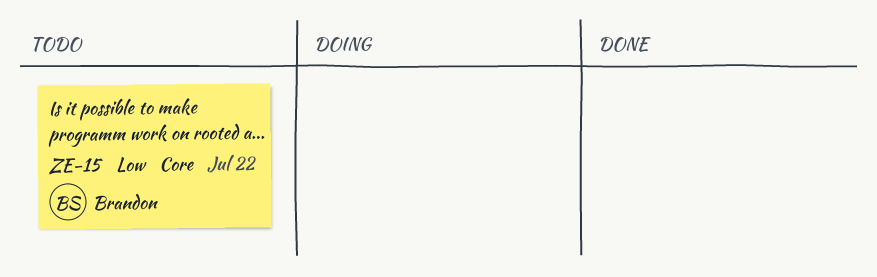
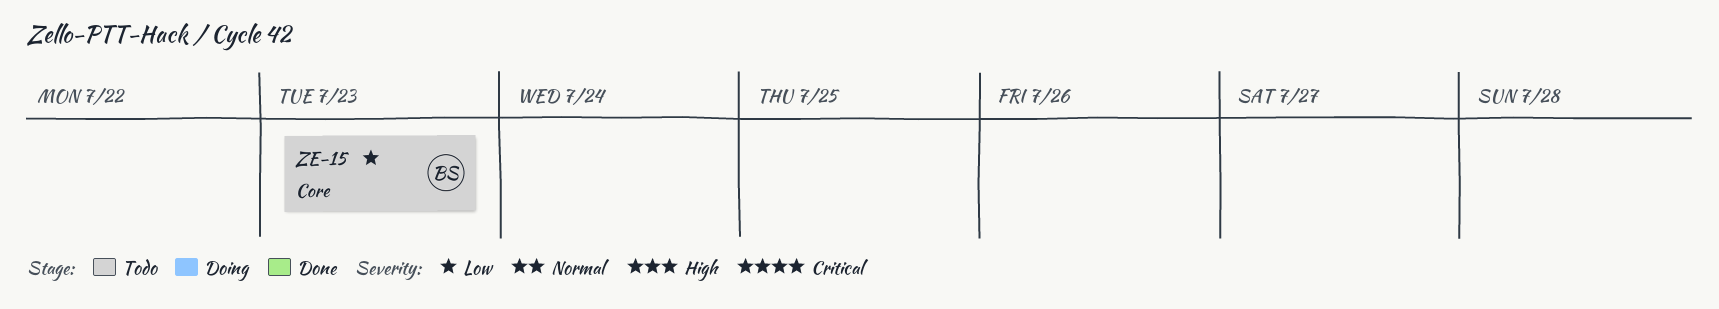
ZE-15, due: Jul 22 -> Jul 23

